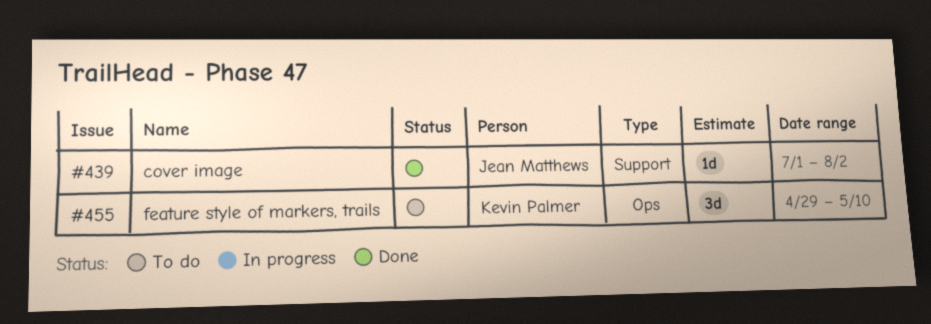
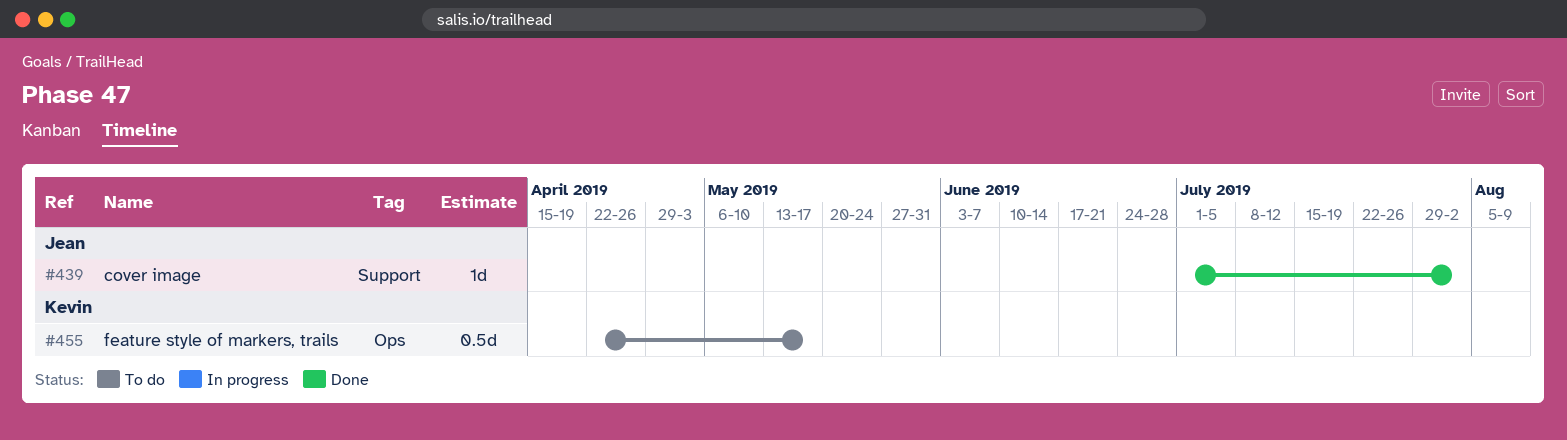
#455, estimate: 3d -> 0.5d
#455, start: Apr 29 -> Apr 22
#455, due: May 10 -> May 17

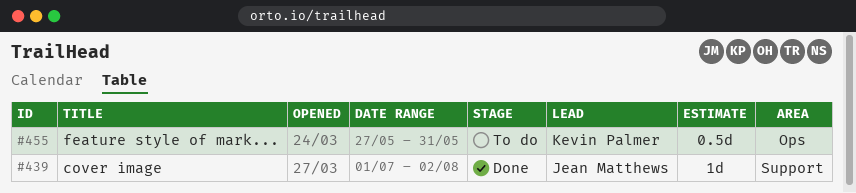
#455, start: Apr 22 -> May 27
#455, due: May 17 -> May 31

